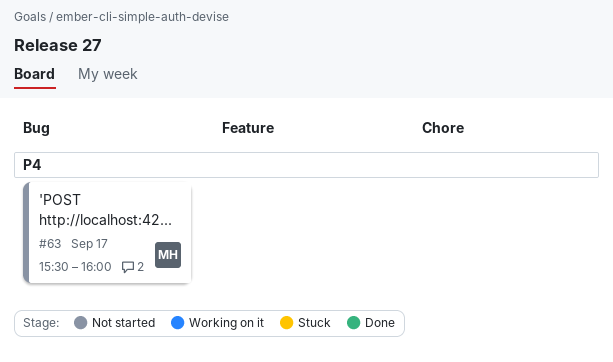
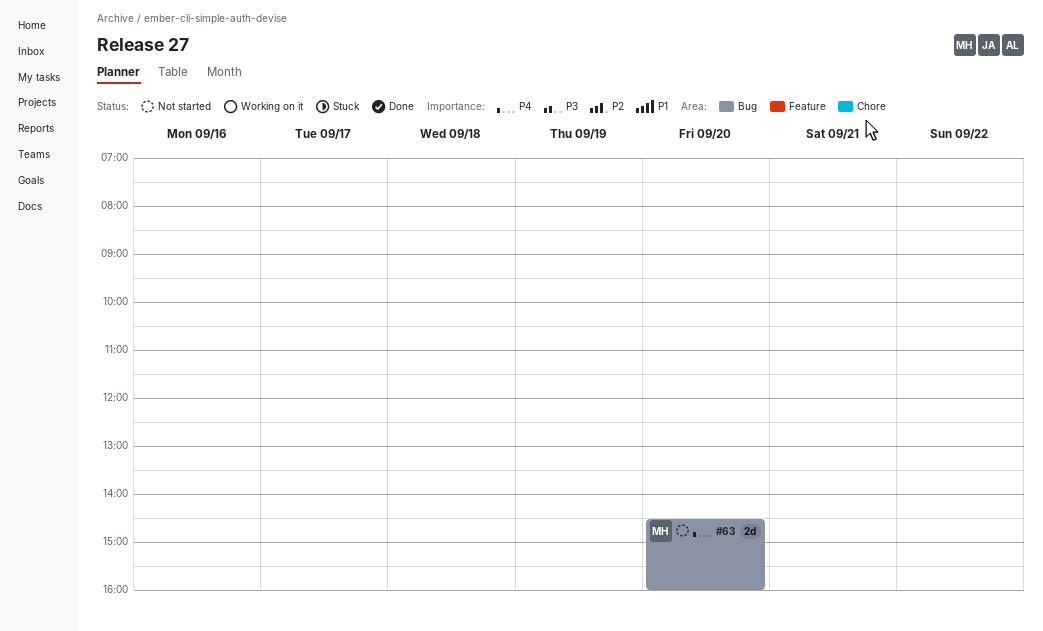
#63, day: Sep 17 -> Sep 20
#63, begins: 15:30 -> 14:30

